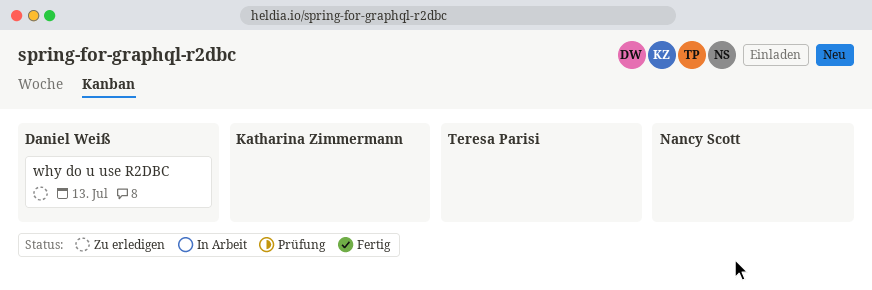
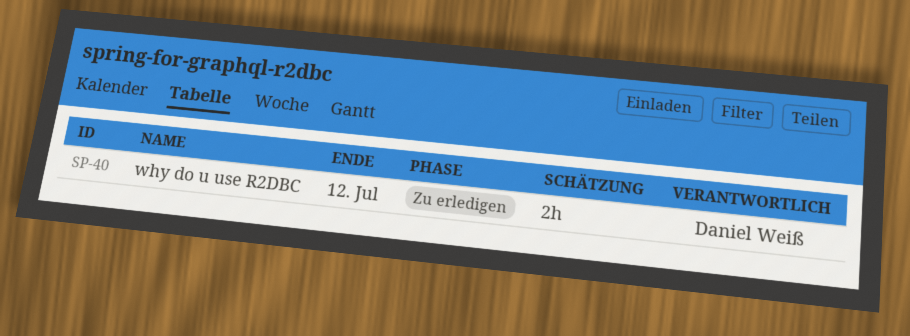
why do u use R2DBC, due: Jul 13 -> Jul 12

